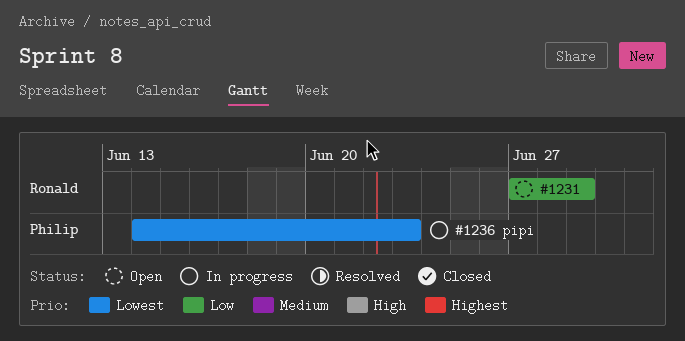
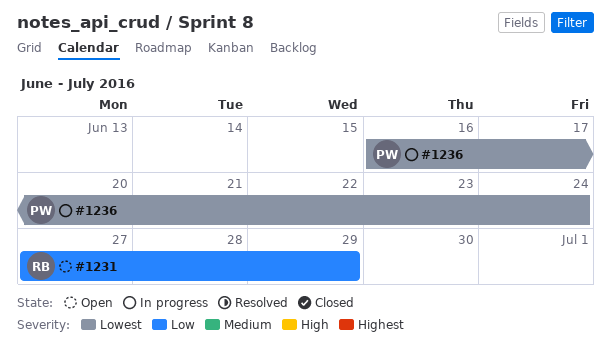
#1236, start: Jun 14 -> Jun 16
#1236, due: Jun 23 -> Jun 24

